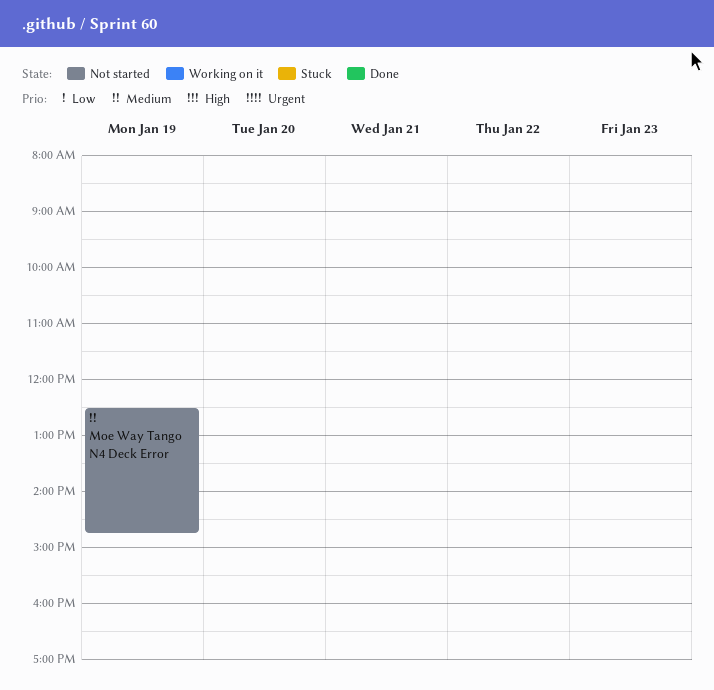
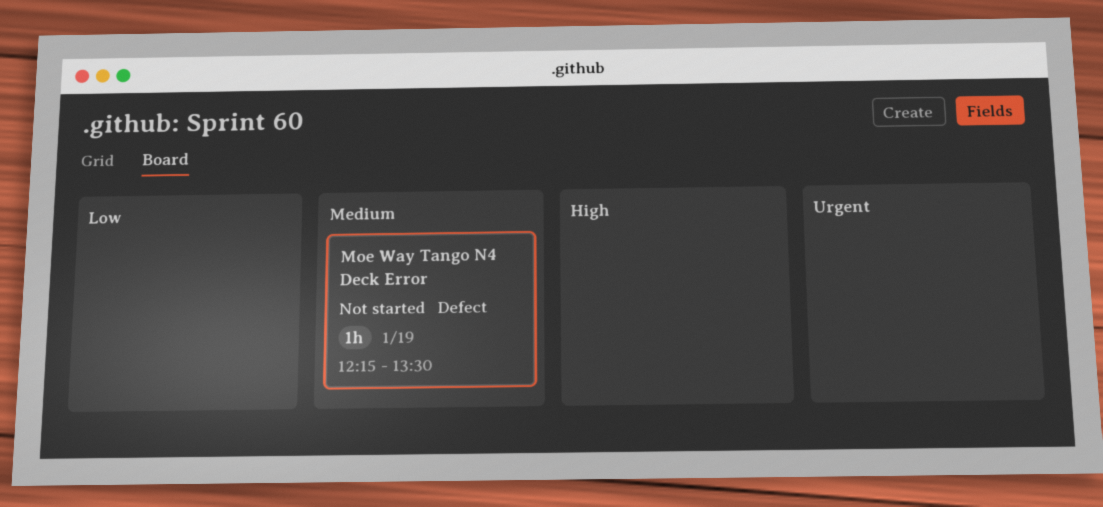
Moe Way Tango N4 Deck Error, begins: 12:30 -> 12:15
Moe Way Tango N4 Deck Error, ends: 14:45 -> 13:30

